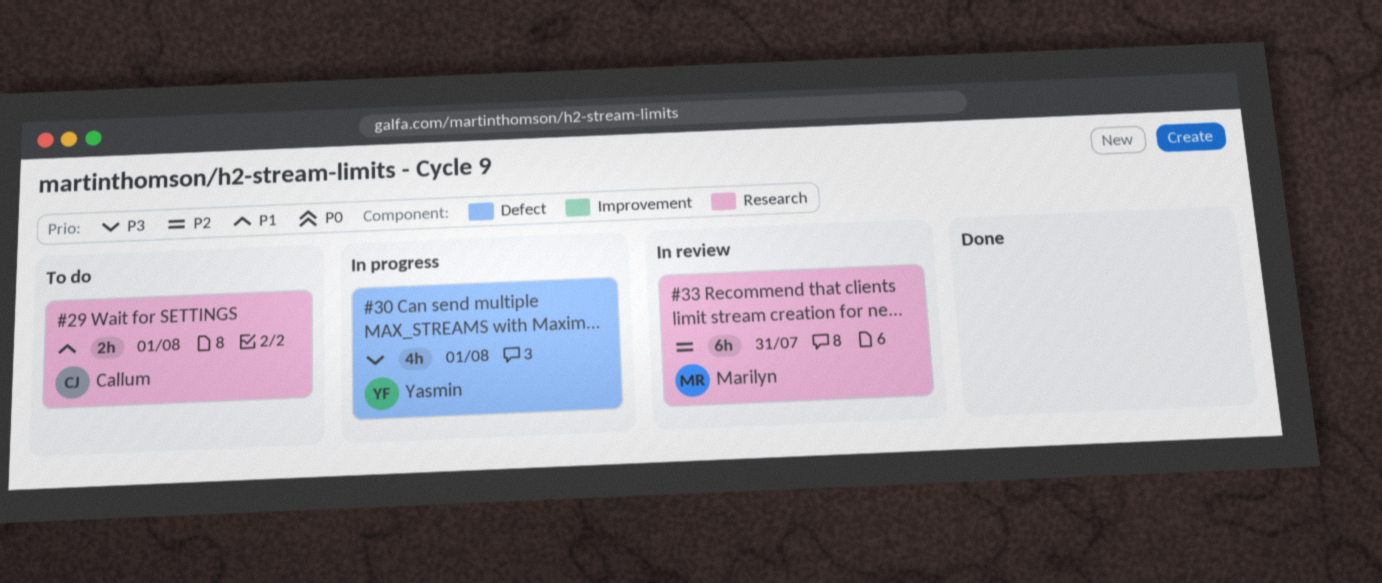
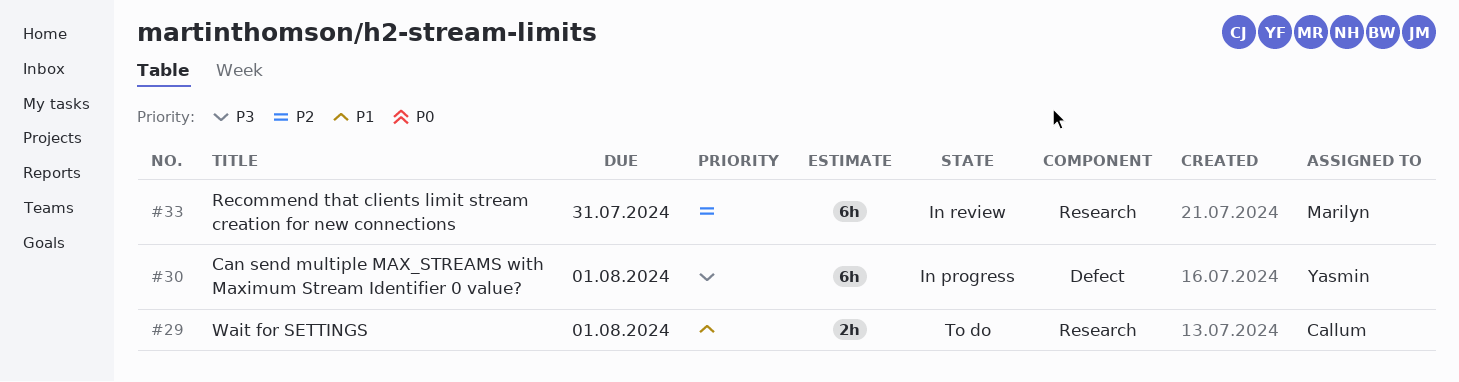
#30, estimate: 4h -> 6h

